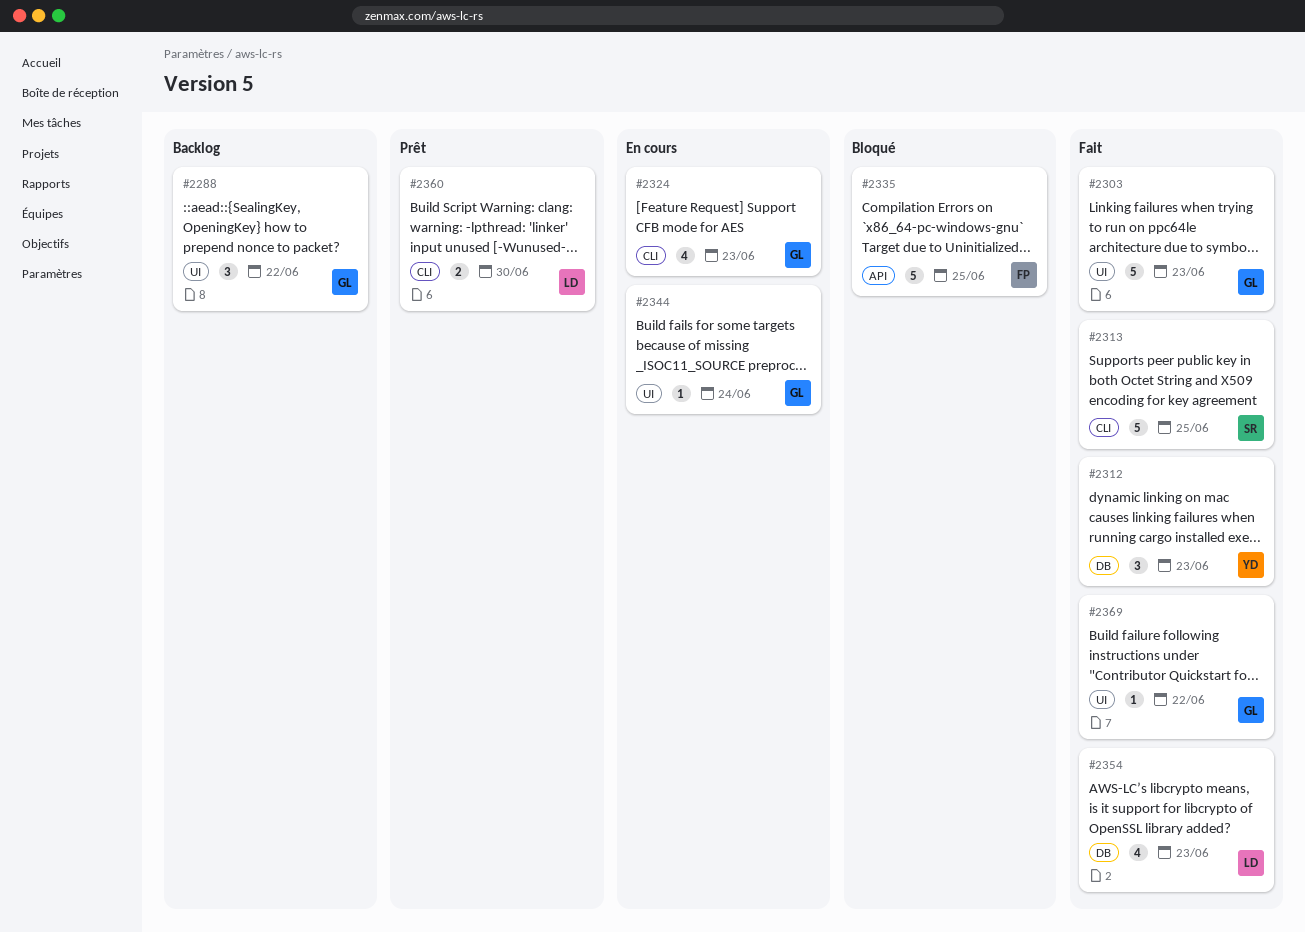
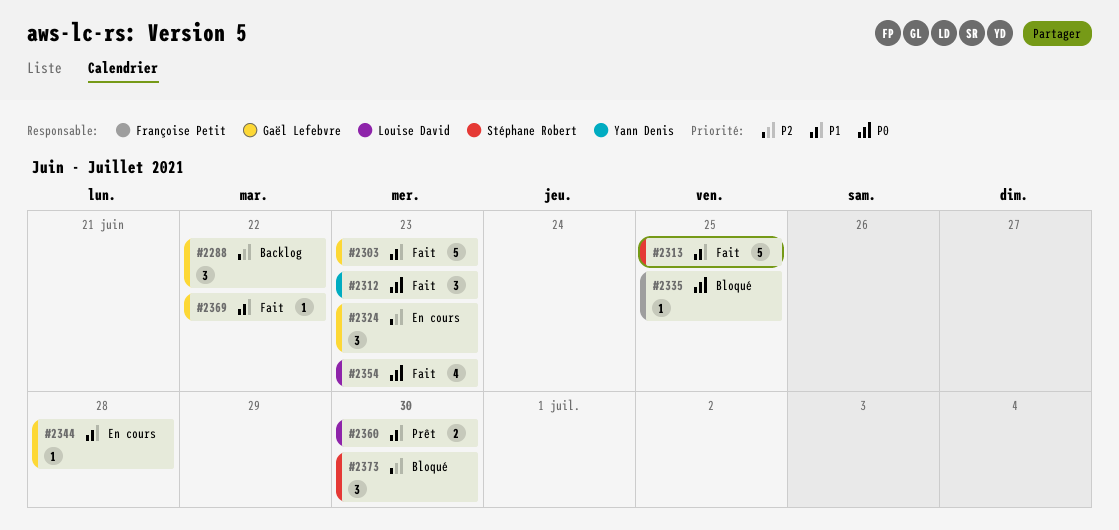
#2324, estimate: 4 -> 3
#2335, estimate: 5 -> 1
#2344, due: Jun 24 -> Jun 28
#2373: none -> present

